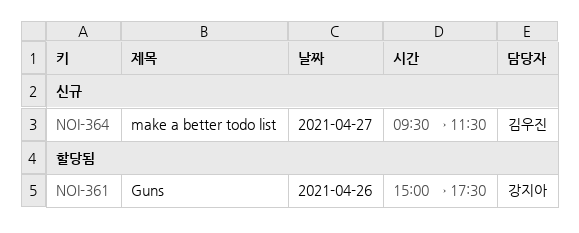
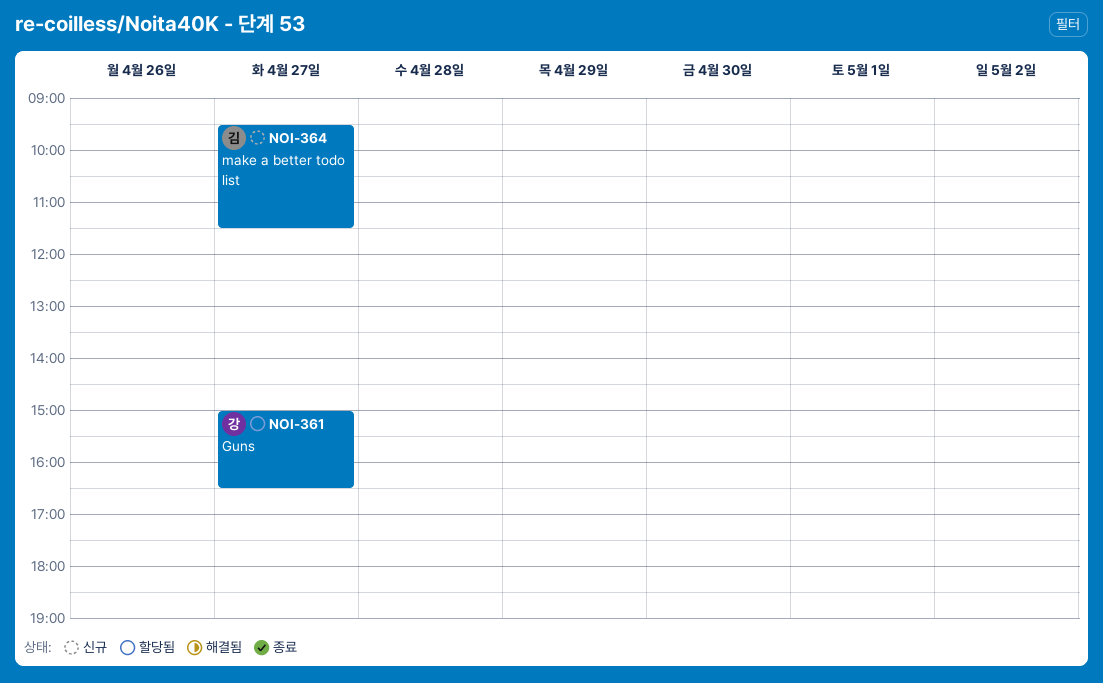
NOI-361, day: Apr 26 -> Apr 27
NOI-361, ends: 17:30 -> 16:30

